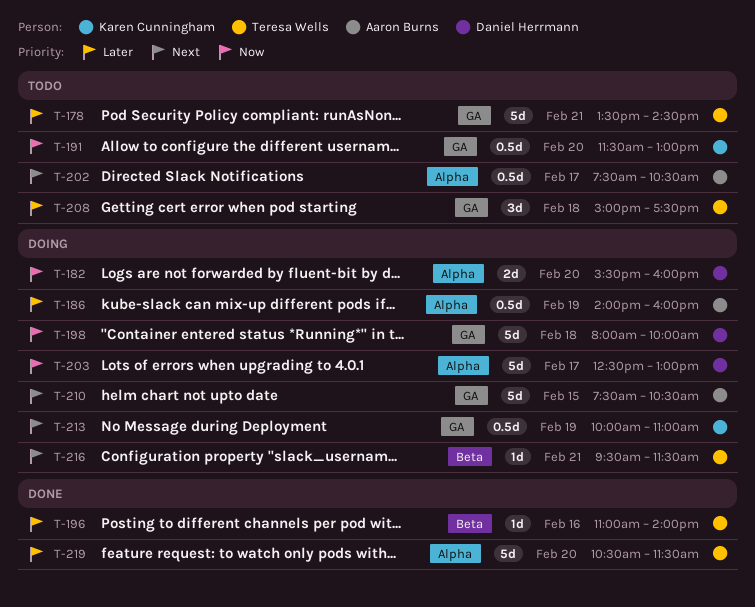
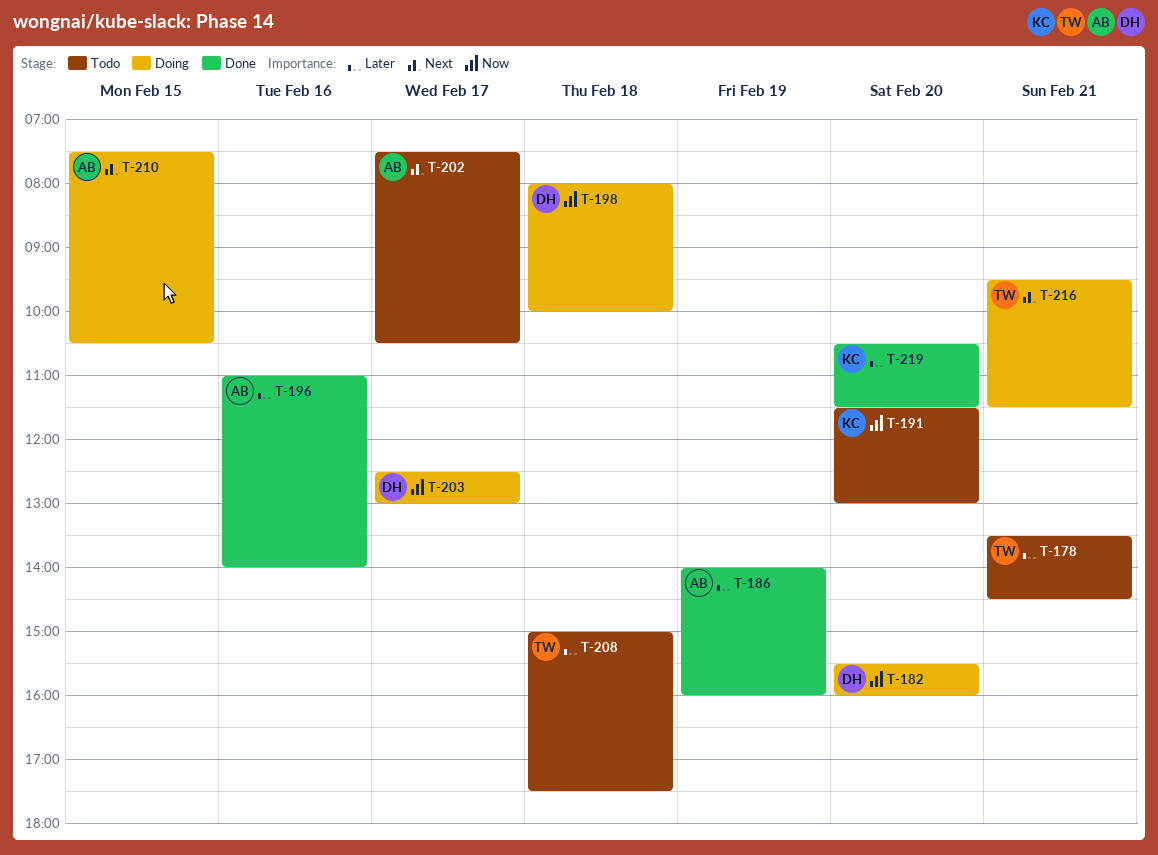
T-186, status: Doing -> Done
T-196, owner: Teresa Wells -> Aaron Burns
T-213: present -> none
T-219, owner: Teresa Wells -> Karen Cunningham

